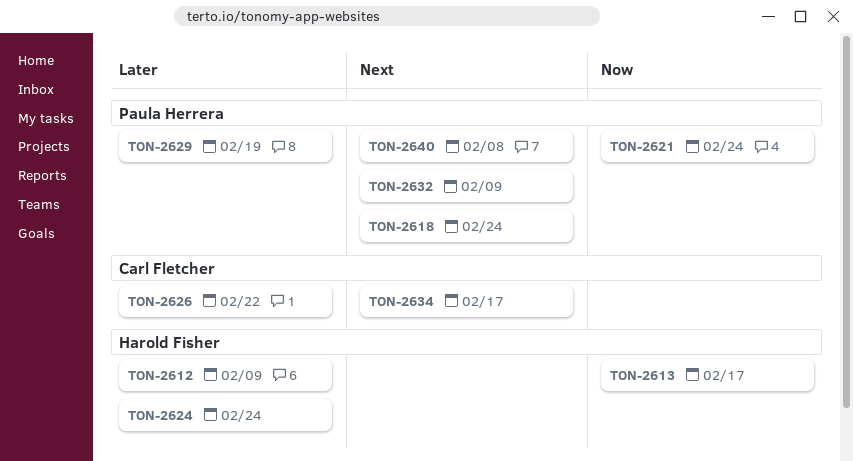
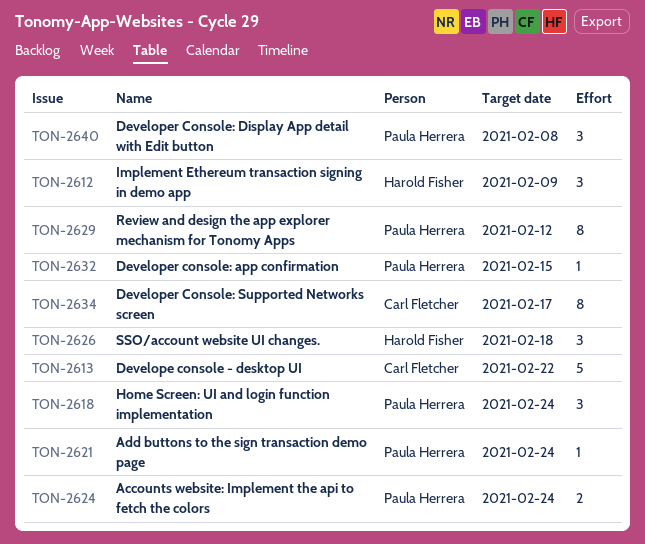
TON-2613, owner: Harold Fisher -> Carl Fletcher
TON-2613, due: Feb 17 -> Feb 22
TON-2624, owner: Harold Fisher -> Paula Herrera
TON-2626, owner: Carl Fletcher -> Harold Fisher
TON-2626, due: Feb 22 -> Feb 18
TON-2629, due: Feb 19 -> Feb 12
TON-2632, due: Feb 9 -> Feb 15

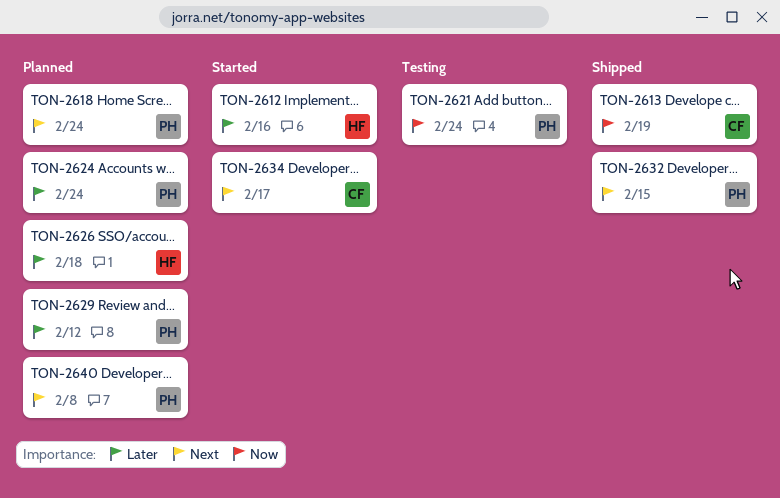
TON-2612, due: Feb 9 -> Feb 16
TON-2613, due: Feb 22 -> Feb 19

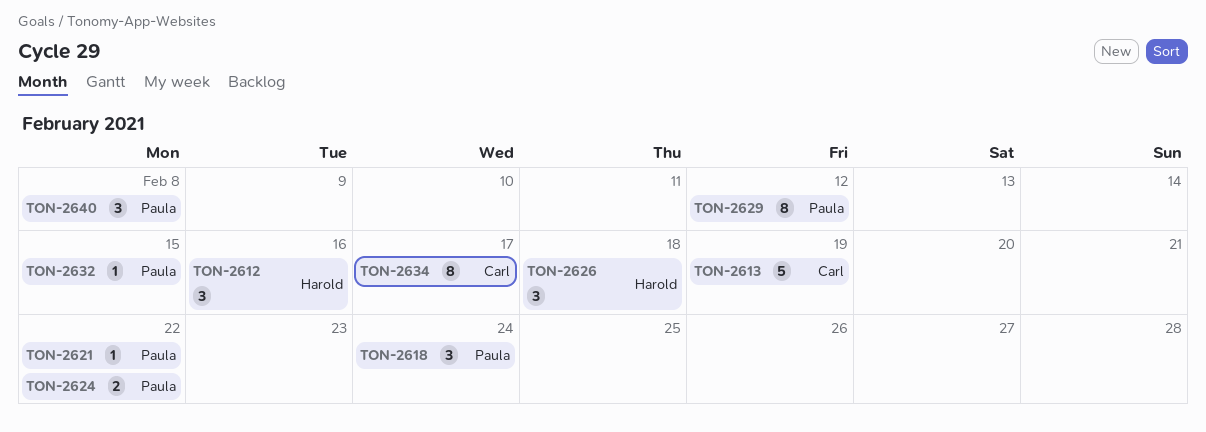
TON-2621, due: Feb 24 -> Feb 22
TON-2624, due: Feb 24 -> Feb 22

